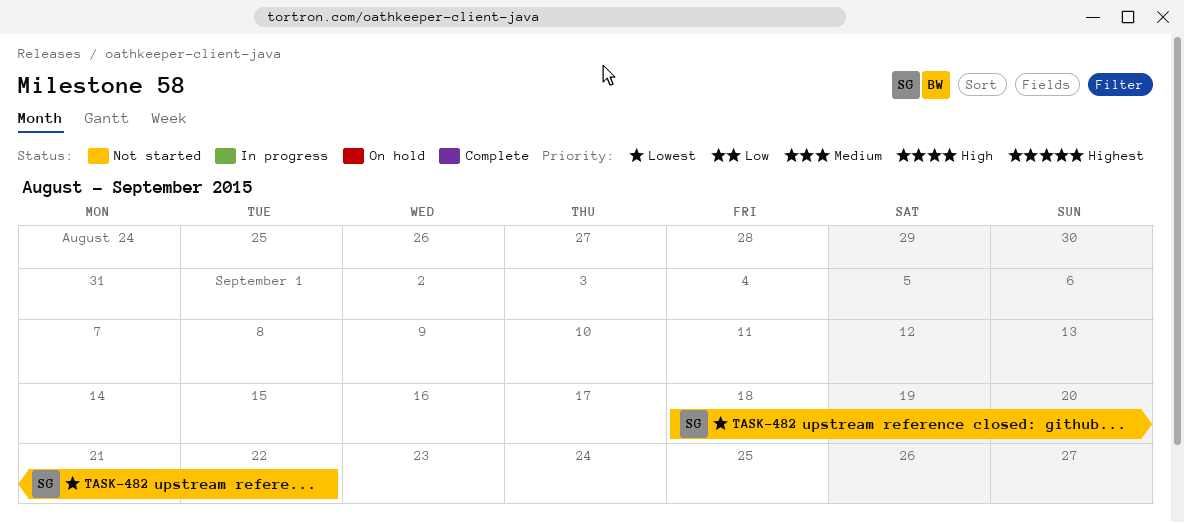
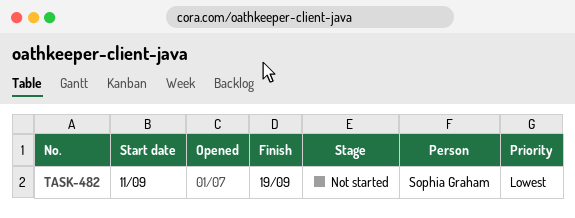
TASK-482, start: Sep 18 -> Sep 11
TASK-482, due: Sep 22 -> Sep 19

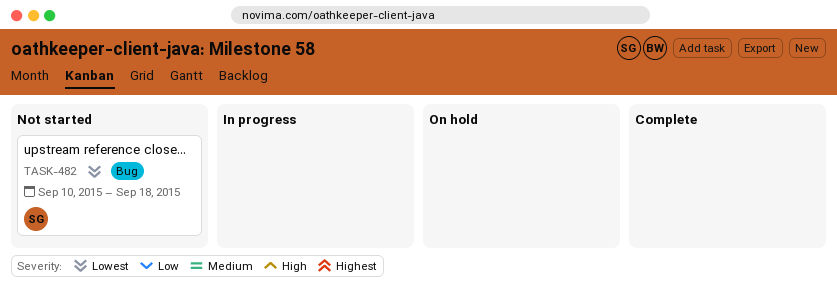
TASK-482, start: Sep 11 -> Sep 10
TASK-482, due: Sep 19 -> Sep 18

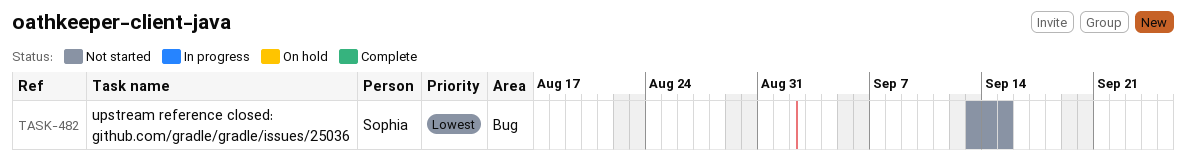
TASK-482, start: Sep 10 -> Sep 13
TASK-482, due: Sep 18 -> Sep 15

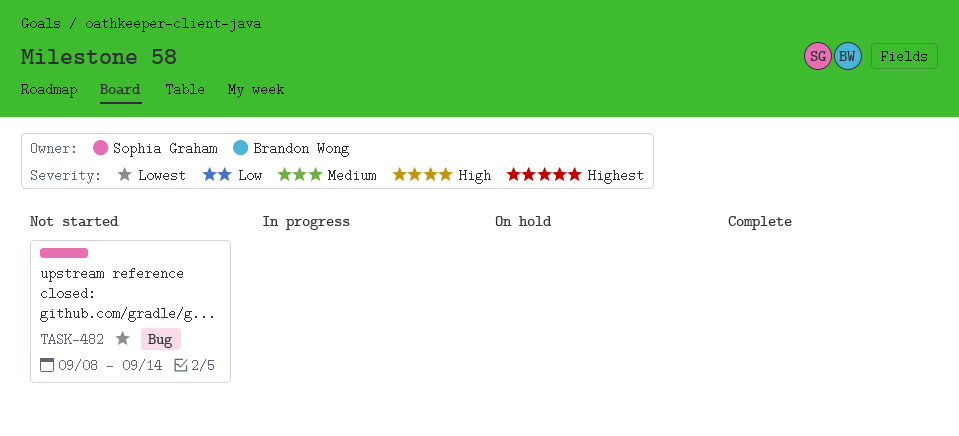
TASK-482, start: Sep 13 -> Sep 8
TASK-482, due: Sep 15 -> Sep 14

